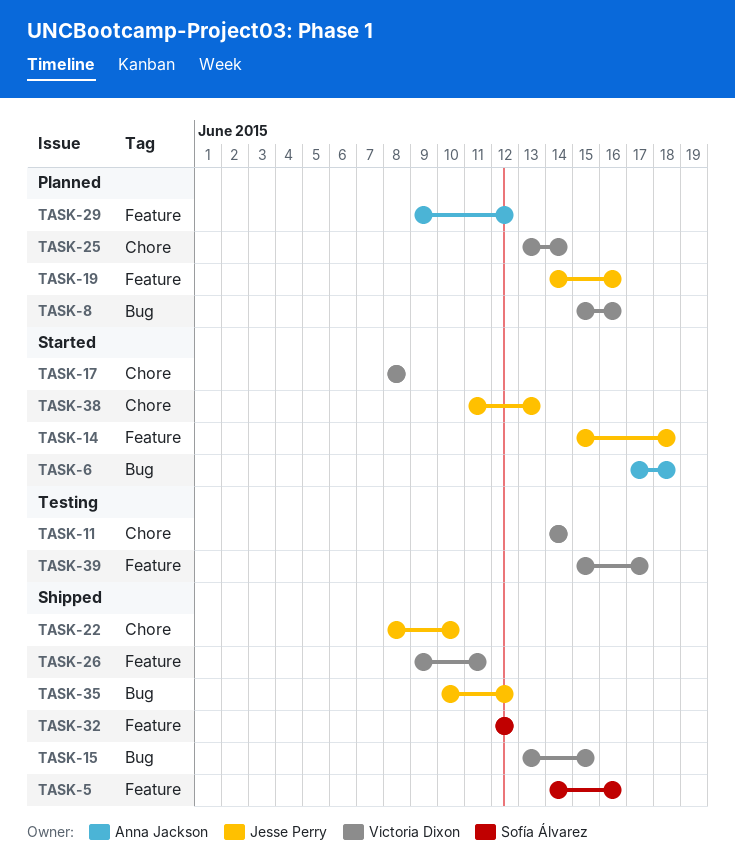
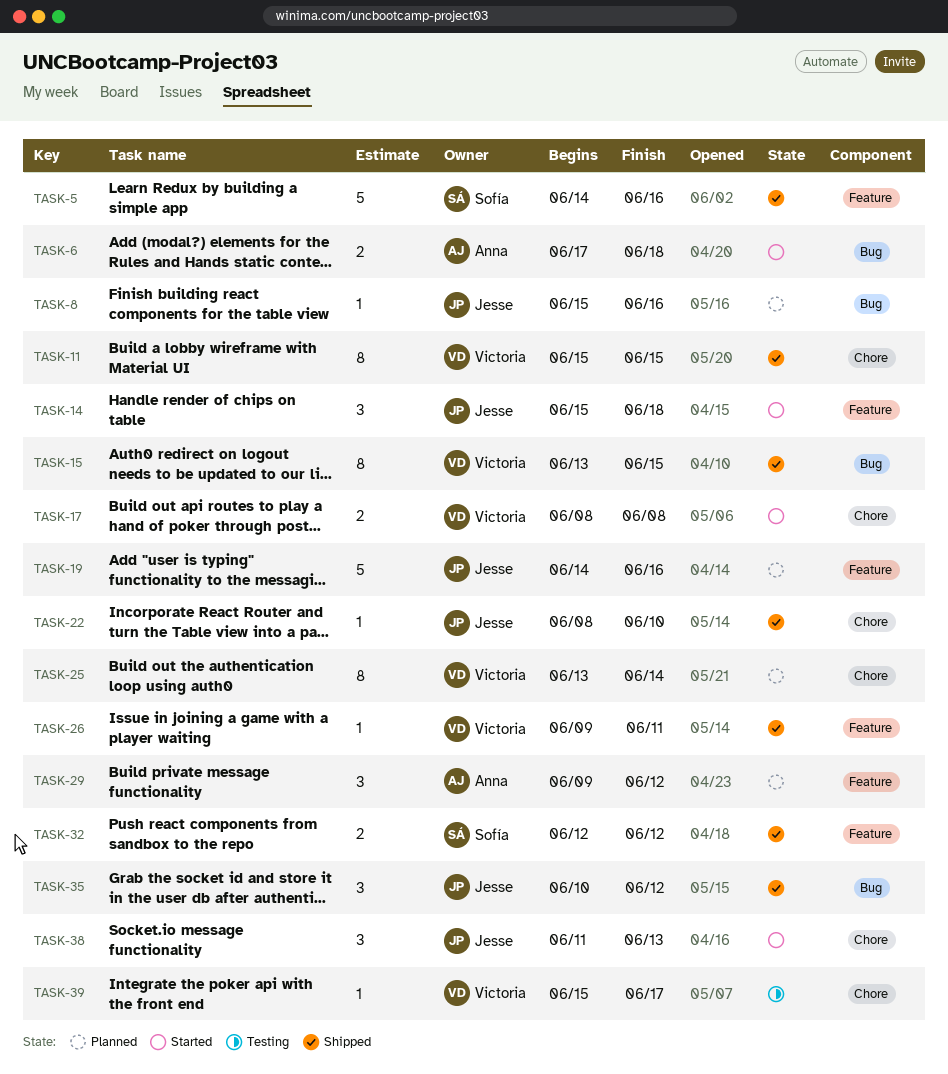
TASK-8, owner: Victoria Dixon -> Jesse Perry
TASK-11, status: Testing -> Shipped
TASK-11, start: Jun 14 -> Jun 15
TASK-11, due: Jun 14 -> Jun 15
TASK-39, label: Feature -> Chore

